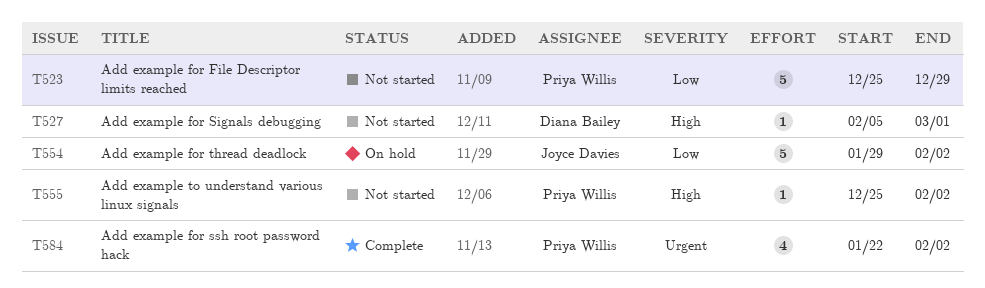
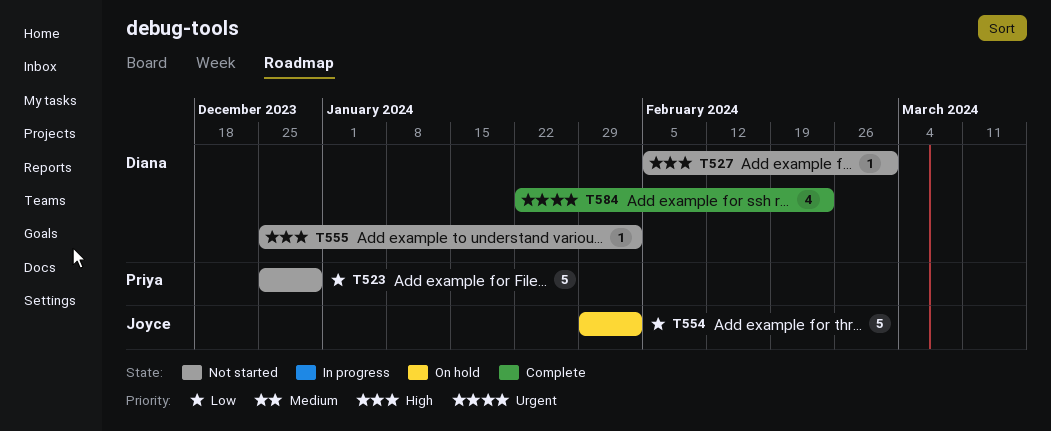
T555, owner: Priya Willis -> Diana Bailey
T584, owner: Priya Willis -> Diana Bailey
T584, due: Feb 2 -> Feb 23

